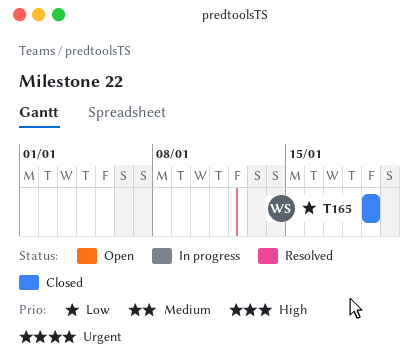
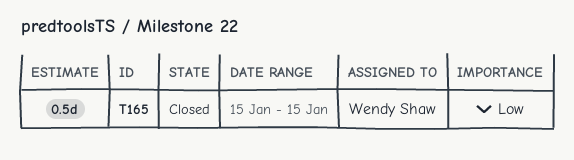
T165, start: Jan 19 -> Jan 15
T165, due: Jan 19 -> Jan 15

